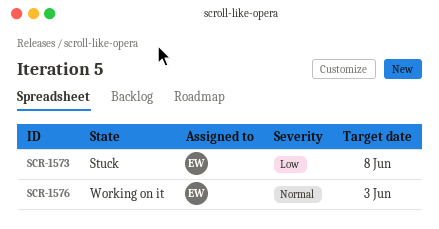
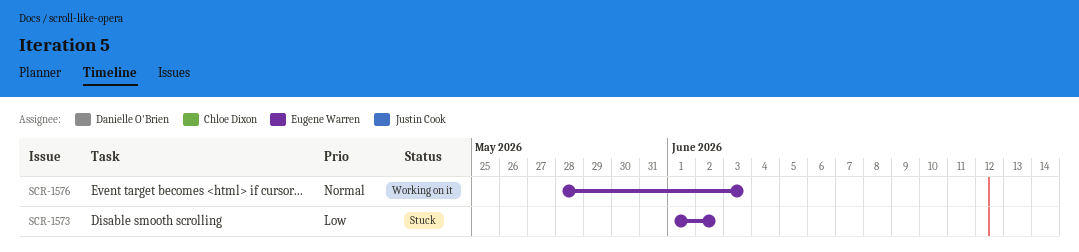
SCR-1573, due: Jun 8 -> Jun 2

